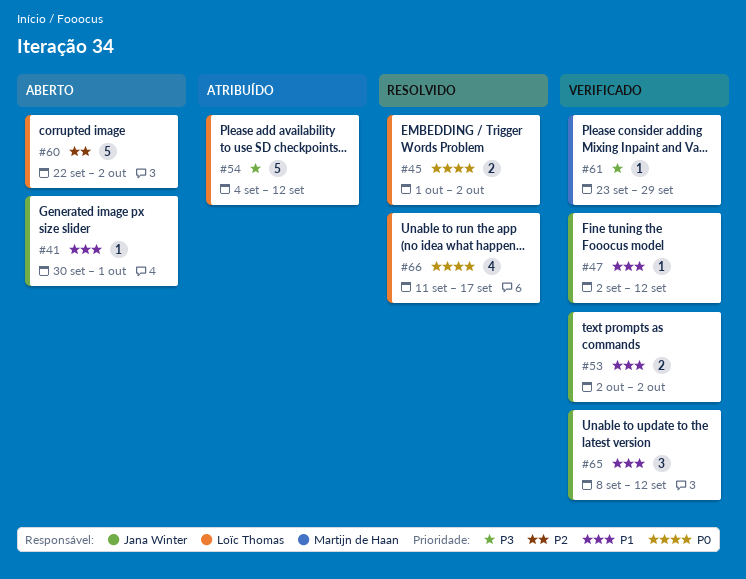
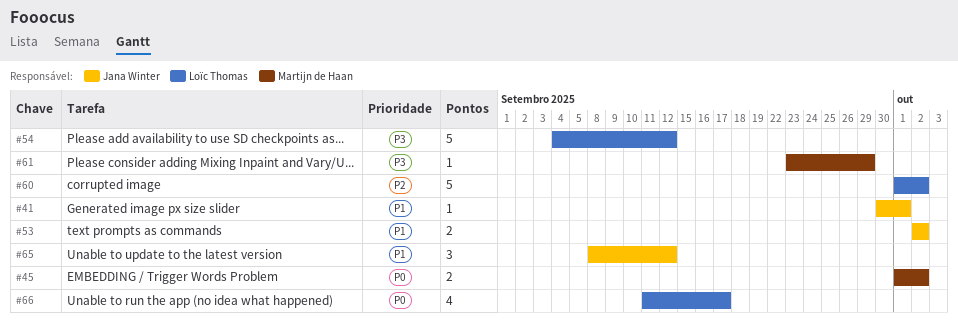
#45, owner: Loïc Thomas -> Martijn de Haan
#47: present -> none
#60, start: Sep 22 -> Oct 1

